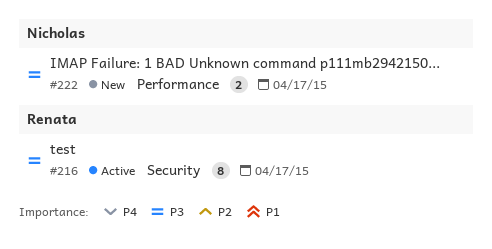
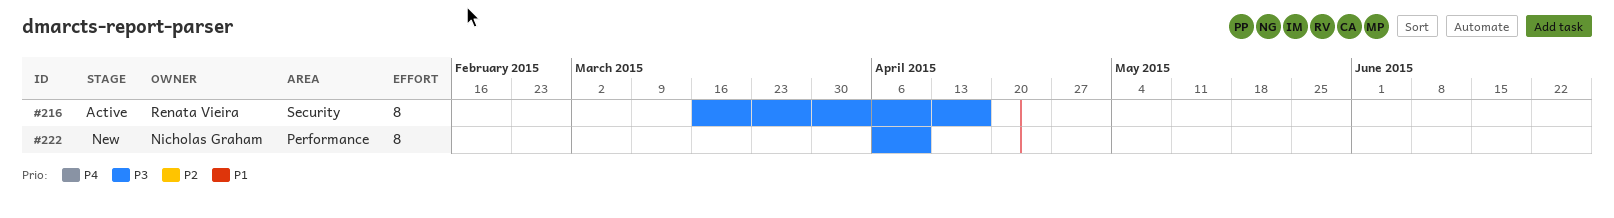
#222, estimate: 2 -> 8
#222, due: Apr 17 -> Apr 10

